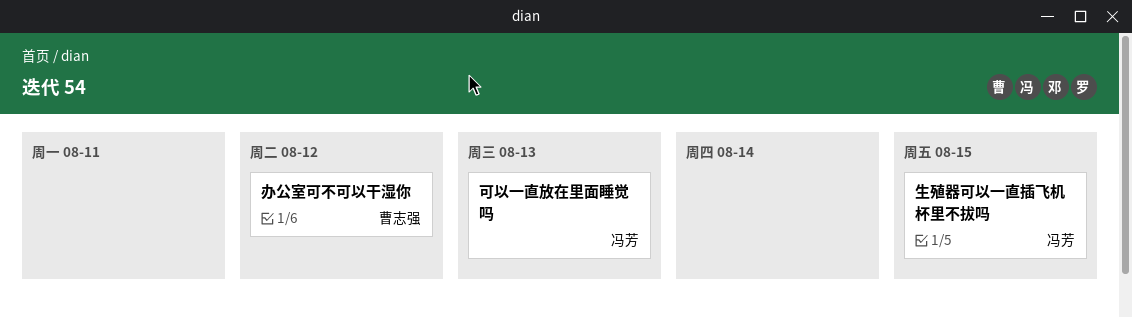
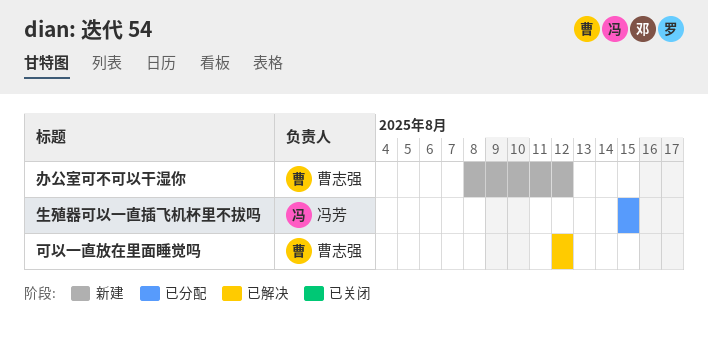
可以一直放在里面睡觉吗, owner: 冯芳 -> 曹志强
可以一直放在里面睡觉吗, due: Aug 13 -> Aug 12

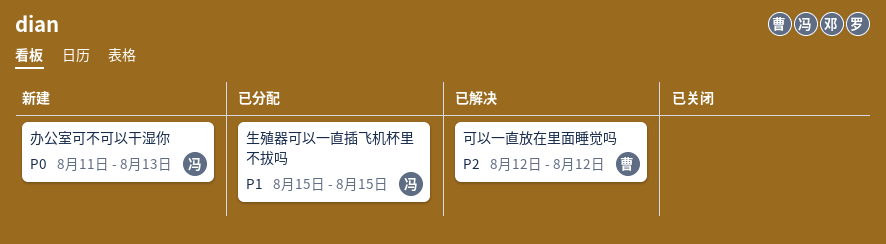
办公室可不可以干湿你, owner: 曹志强 -> 冯芳
办公室可不可以干湿你, start: Aug 8 -> Aug 11
办公室可不可以干湿你, due: Aug 12 -> Aug 13

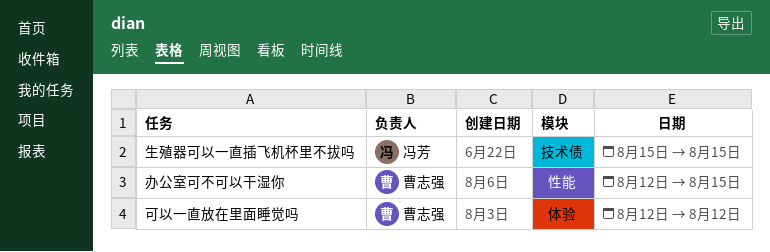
办公室可不可以干湿你, owner: 冯芳 -> 曹志强
办公室可不可以干湿你, start: Aug 11 -> Aug 12
办公室可不可以干湿你, due: Aug 13 -> Aug 15

